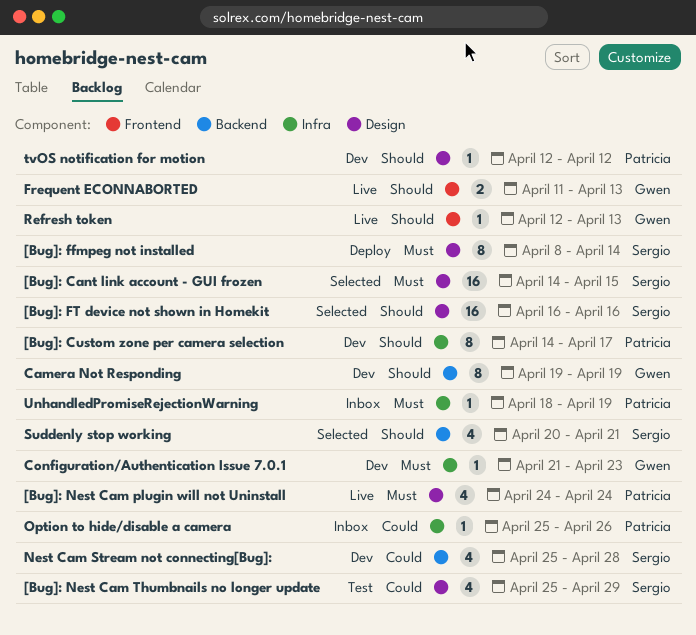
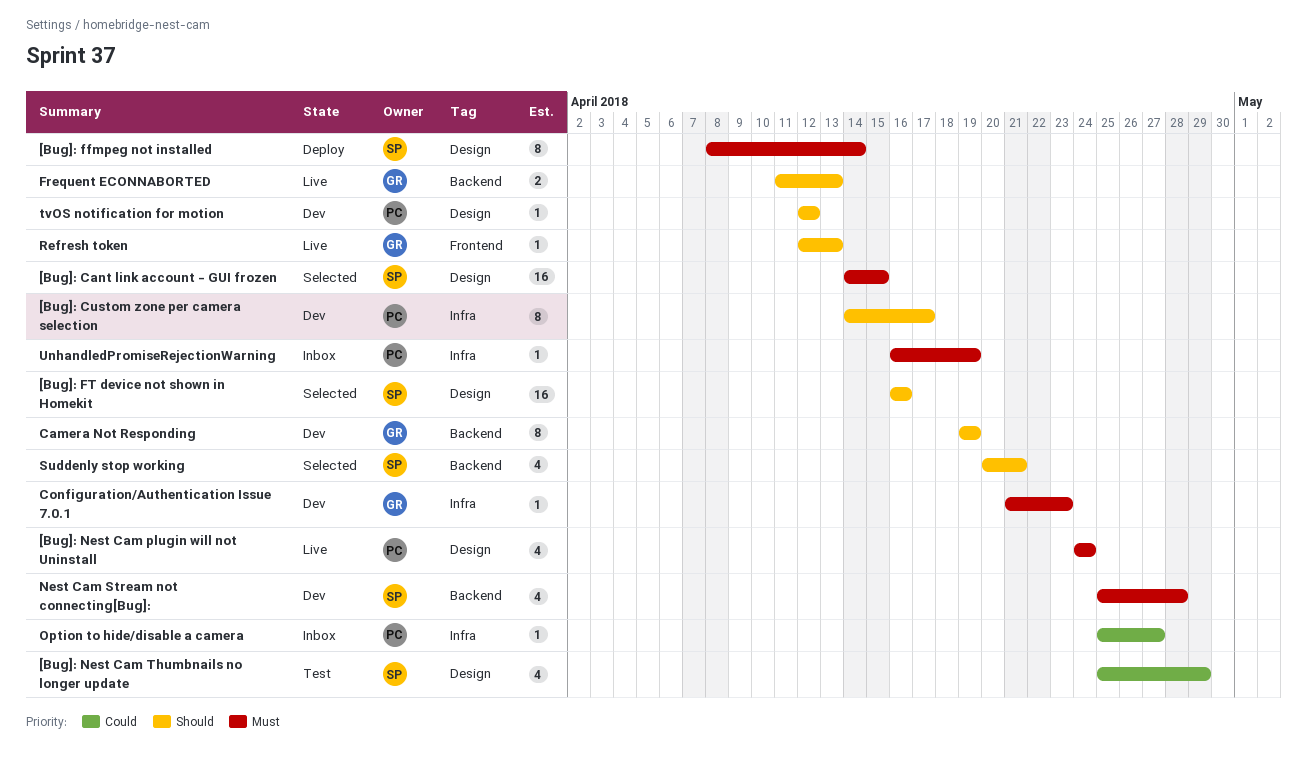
Frequent ECONNABORTED, label: Frontend -> Backend
Nest Cam Stream not connecting[Bug]:, priority: Could -> Must
Option to hide/disable a camera, due: Apr 26 -> Apr 27
UnhandledPromiseRejectionWarning, start: Apr 18 -> Apr 16

